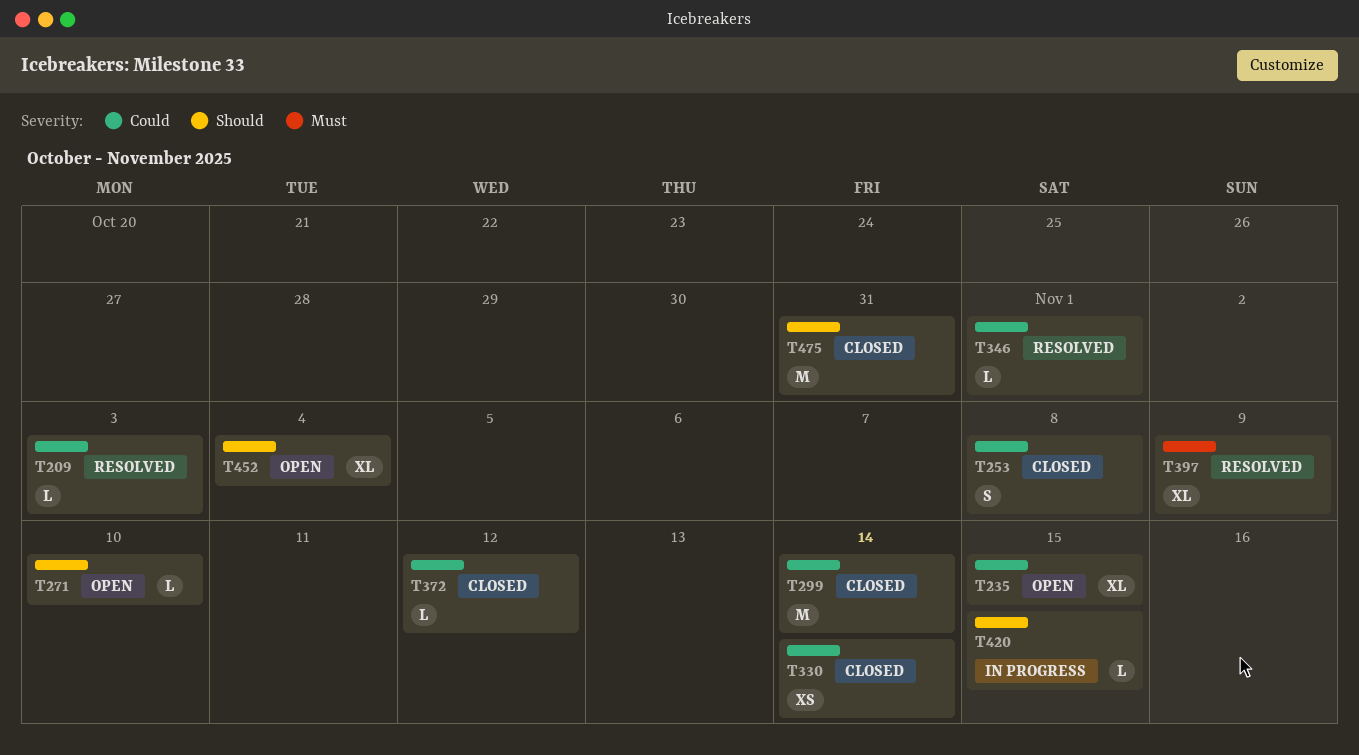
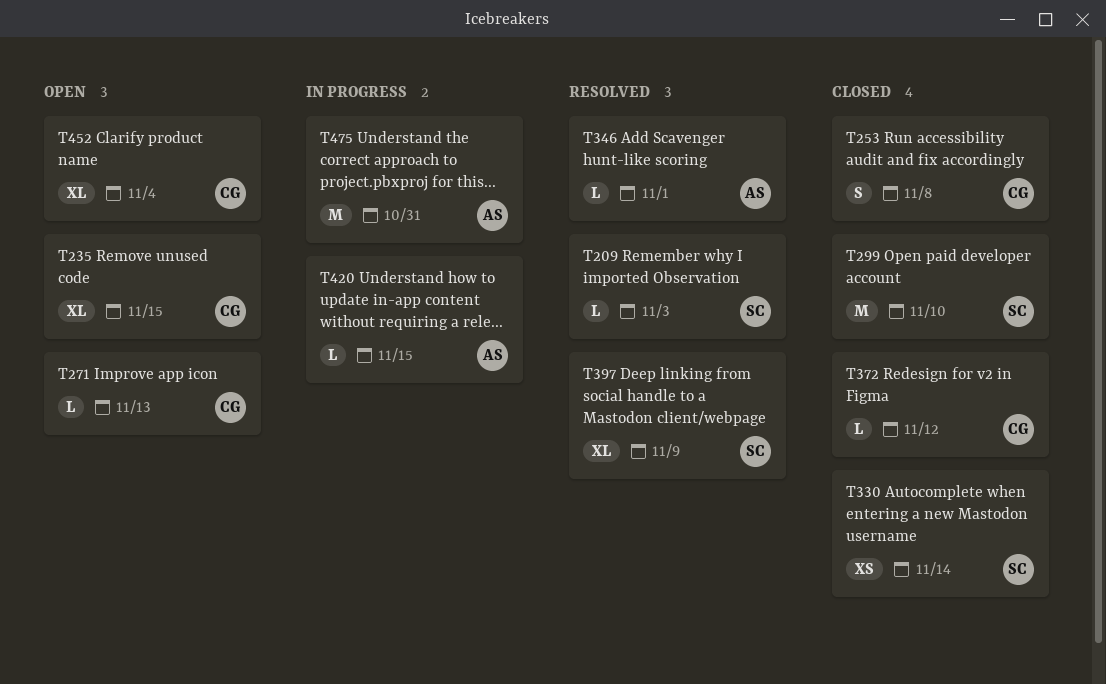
T271, due: Nov 10 -> Nov 13
T299, due: Nov 14 -> Nov 10
T475, status: Closed -> In progress

